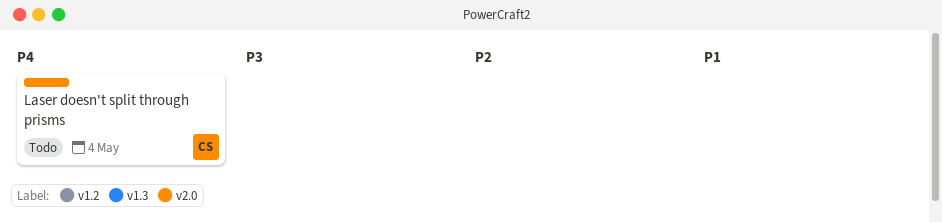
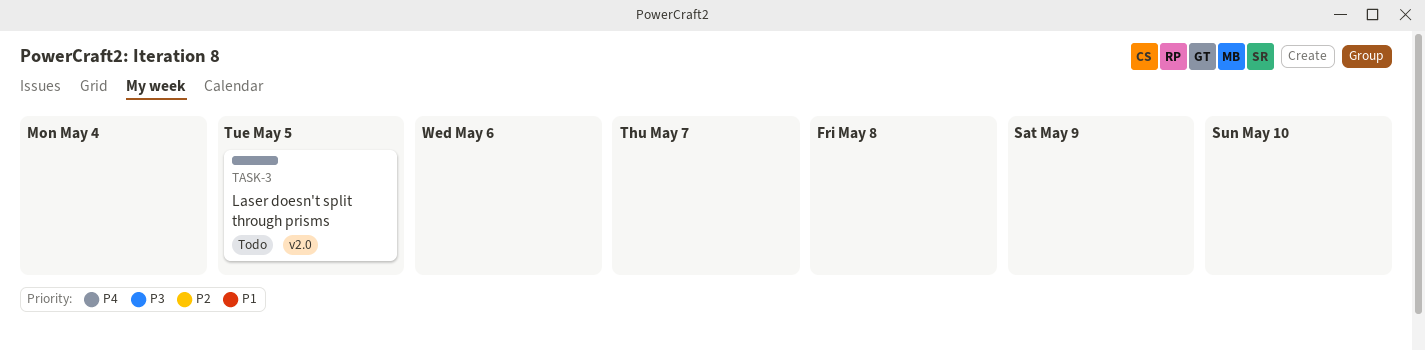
Laser doesn't split through prisms, due: May 4 -> May 5

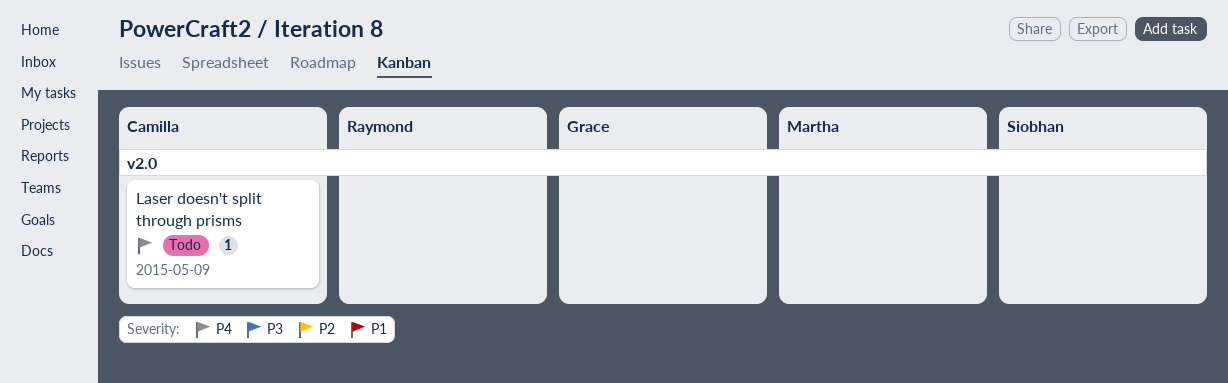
Laser doesn't split through prisms, due: May 5 -> May 9

